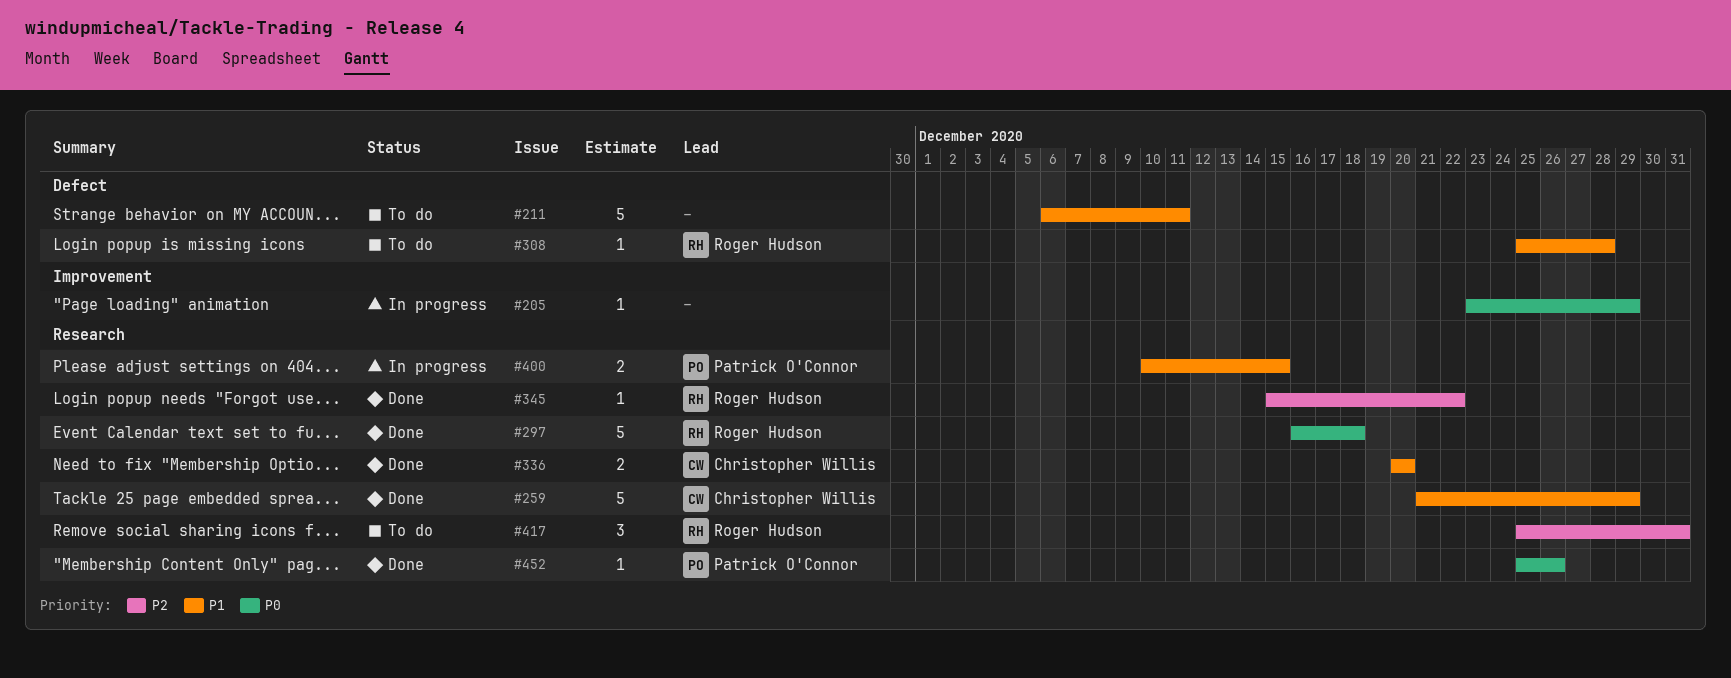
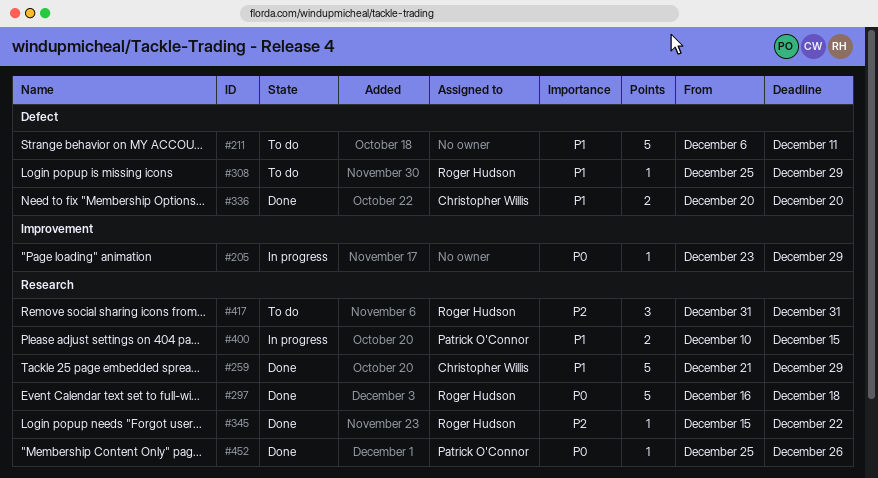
#308, due: Dec 28 -> Dec 29
#336, label: Research -> Defect
#417, start: Dec 25 -> Dec 31

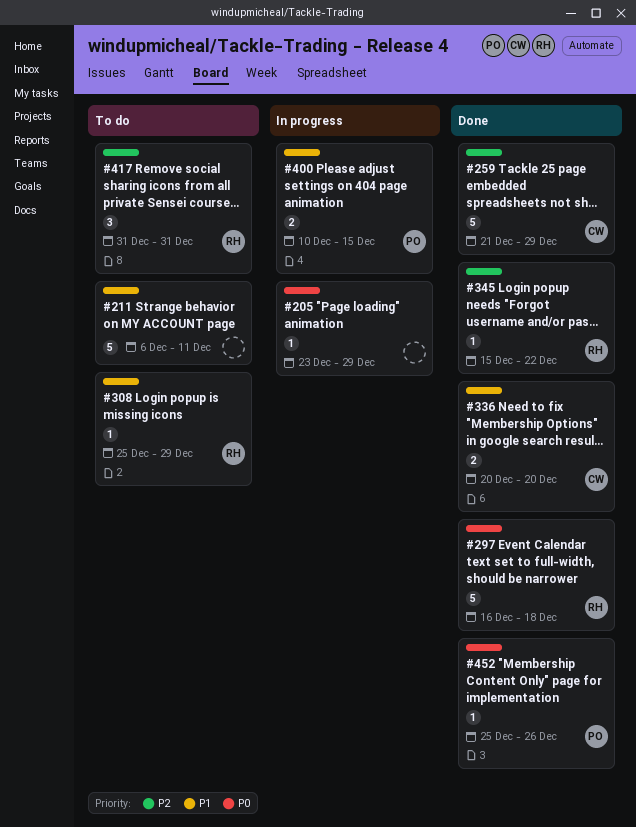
#259, priority: P1 -> P2

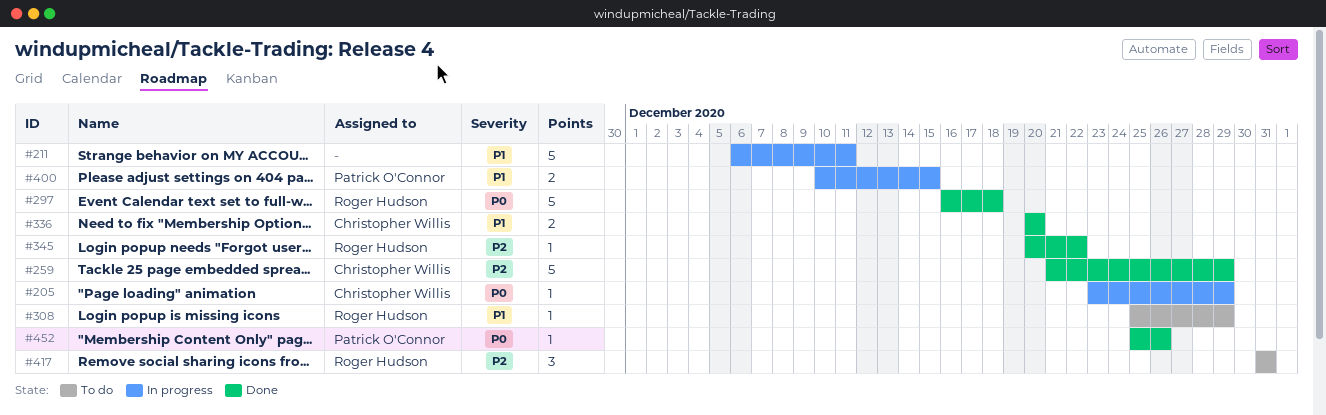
#205, owner: none -> Christopher Willis
#211, status: To do -> In progress
#345, start: Dec 15 -> Dec 20

